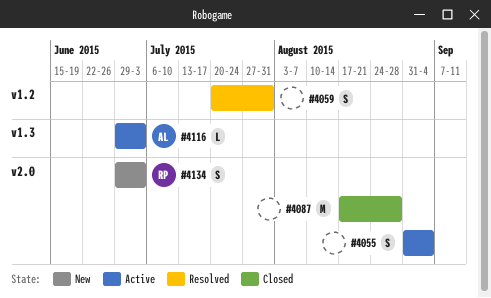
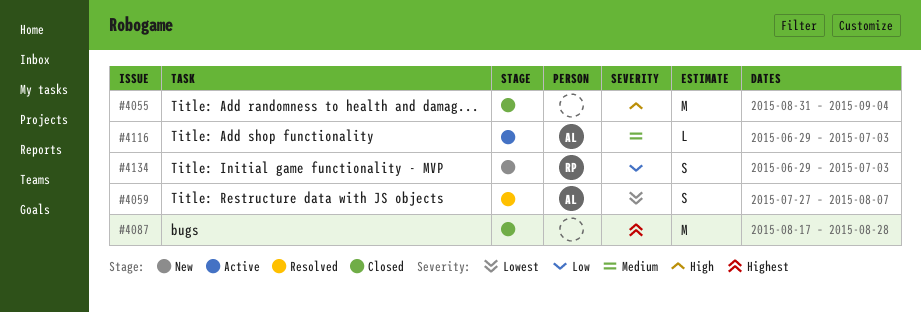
#4055, status: Active -> Closed
#4055, estimate: S -> M
#4059, owner: none -> AL
#4059, start: Jul 20 -> Jul 27
#4059, due: Jul 31 -> Aug 7

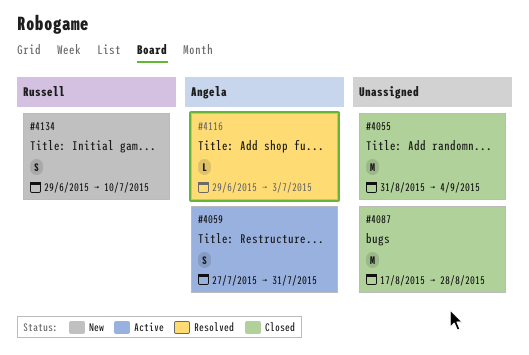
#4059, status: Resolved -> Active
#4059, due: Aug 7 -> Jul 31
#4116, status: Active -> Resolved
#4134, due: Jul 3 -> Jul 10

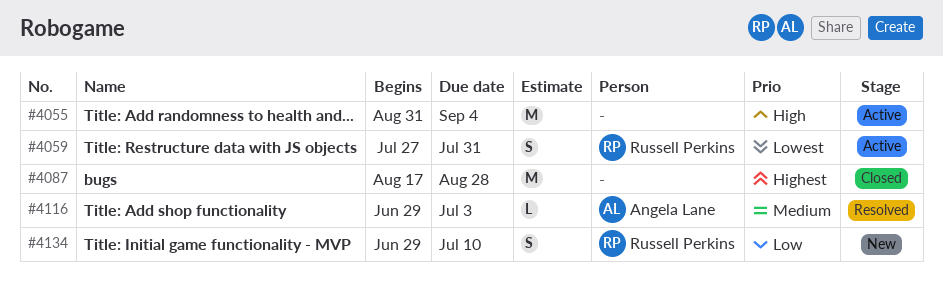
#4055, status: Closed -> Active
#4059, owner: Angela Lane -> Russell Perkins

